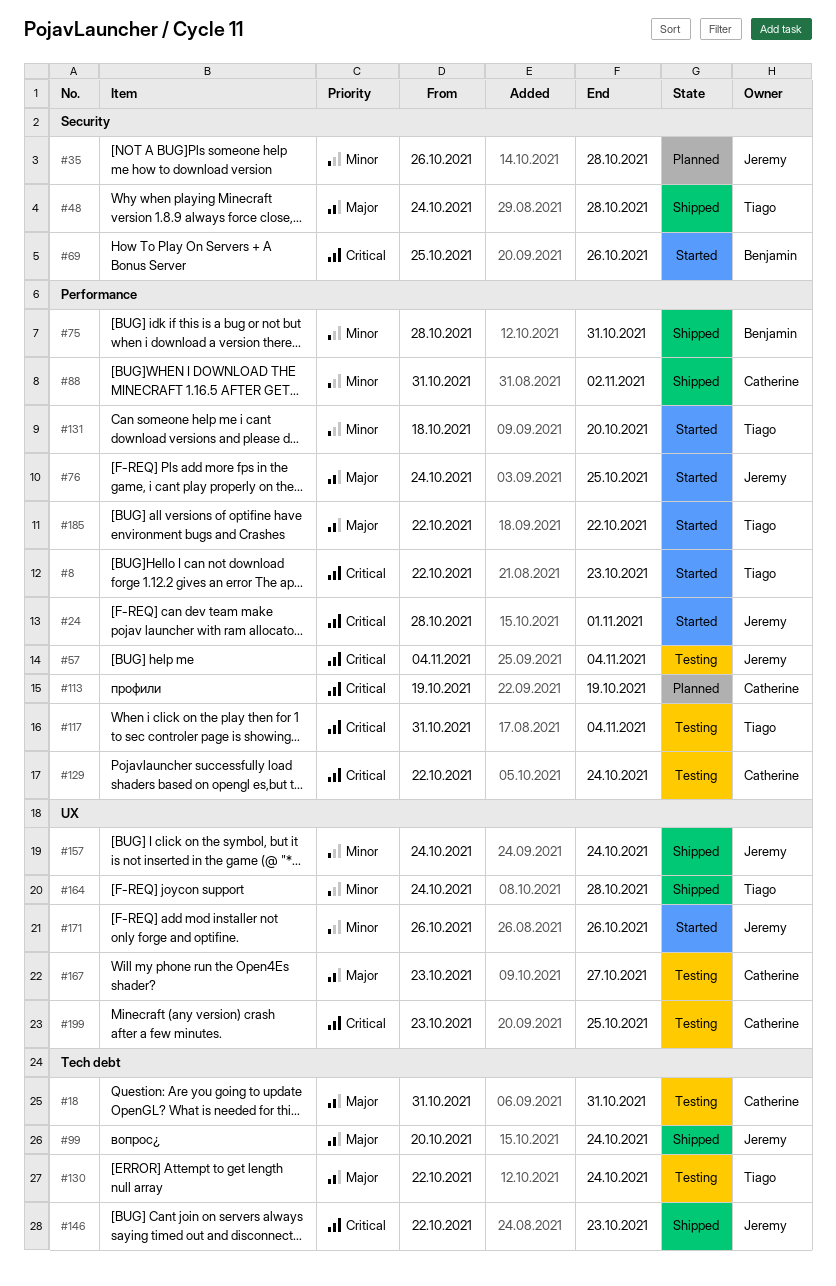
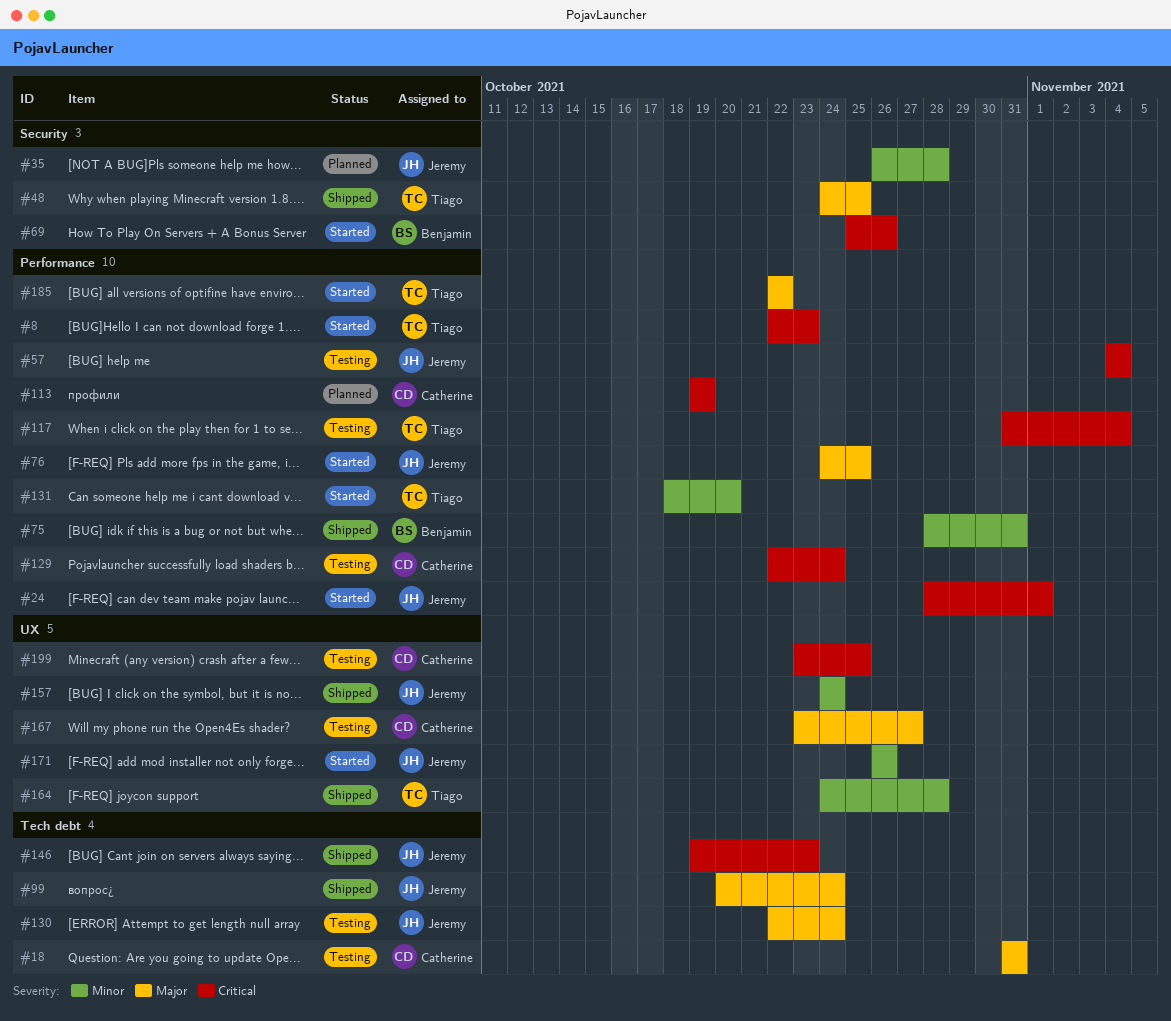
#48, due: Oct 28 -> Oct 25
#88: present -> none
#130, owner: Tiago -> Jeremy
#146, start: Oct 22 -> Oct 19

